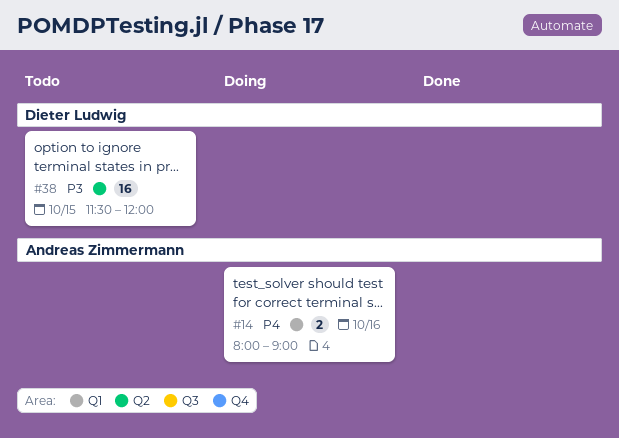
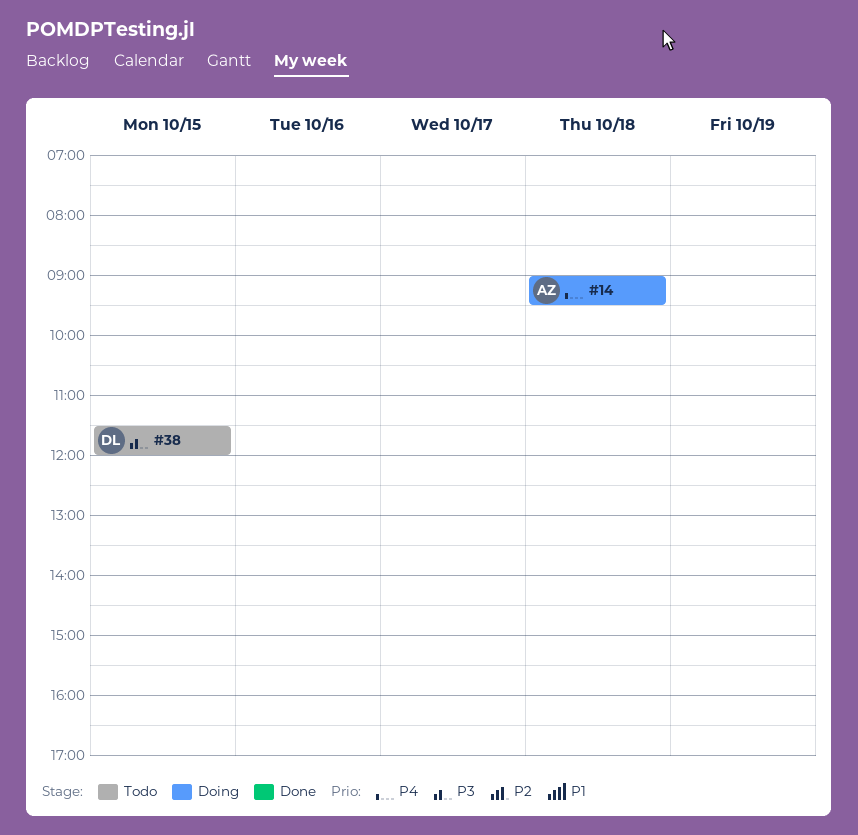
#14, day: Oct 16 -> Oct 18
#14, begins: 08:00 -> 09:00
#14, ends: 09:00 -> 09:30

